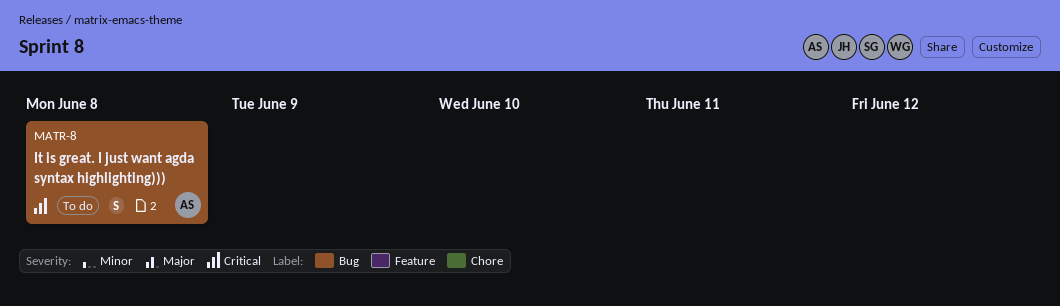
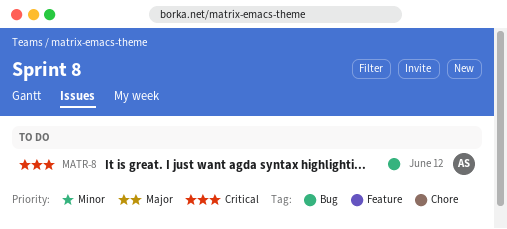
MATR-8, due: Jun 8 -> Jun 12

